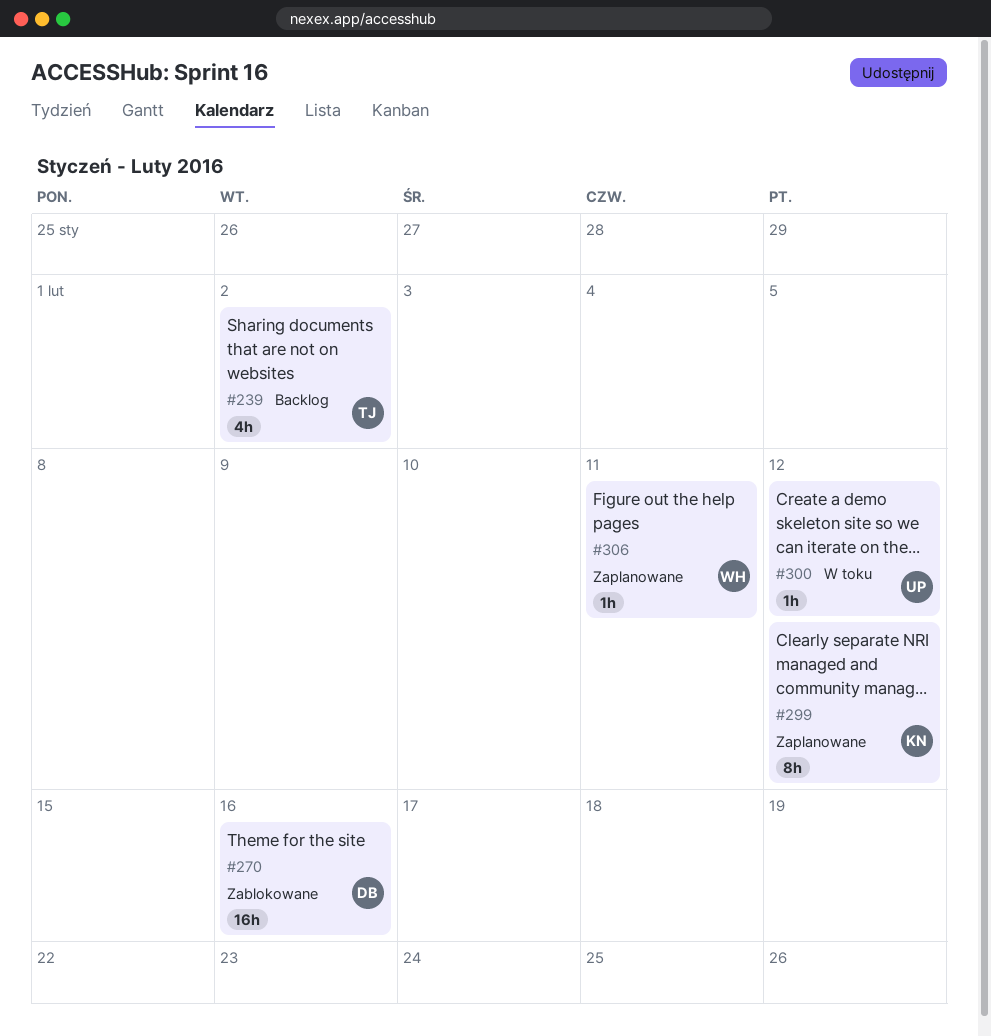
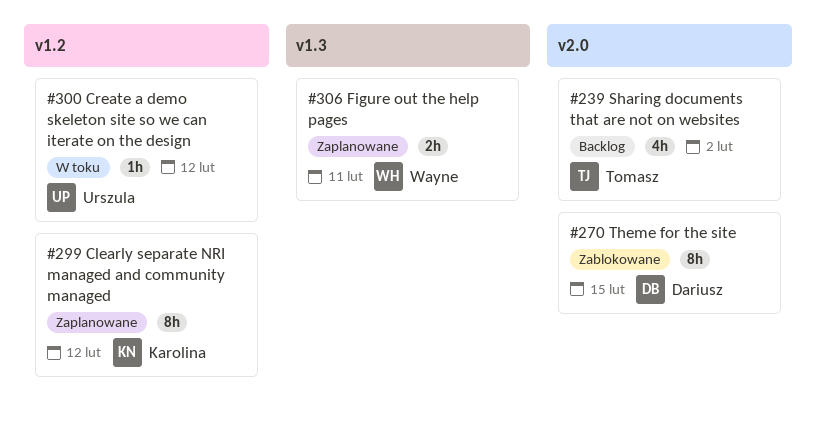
#270, estimate: 16h -> 8h
#270, due: Feb 16 -> Feb 15
#306, estimate: 1h -> 2h

